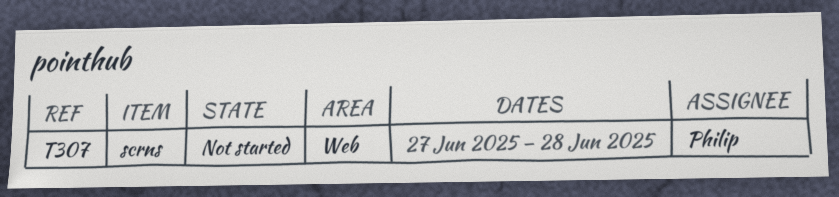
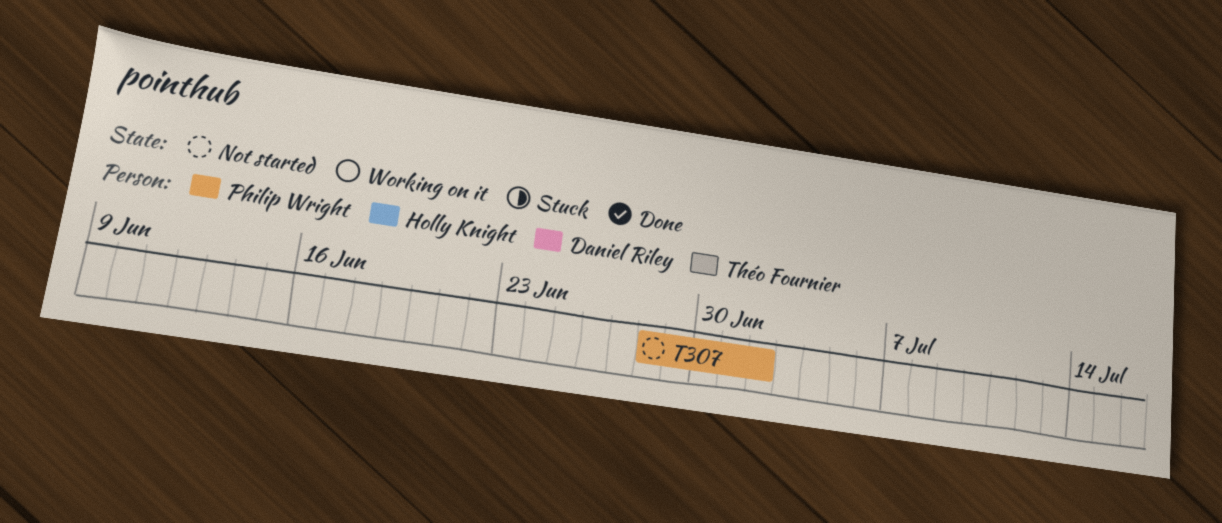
T307, start: Jun 27 -> Jun 28
T307, due: Jun 28 -> Jul 2

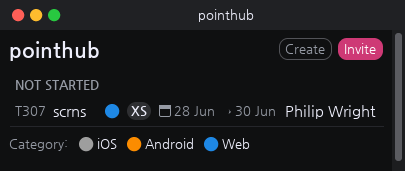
T307, due: Jul 2 -> Jun 30

